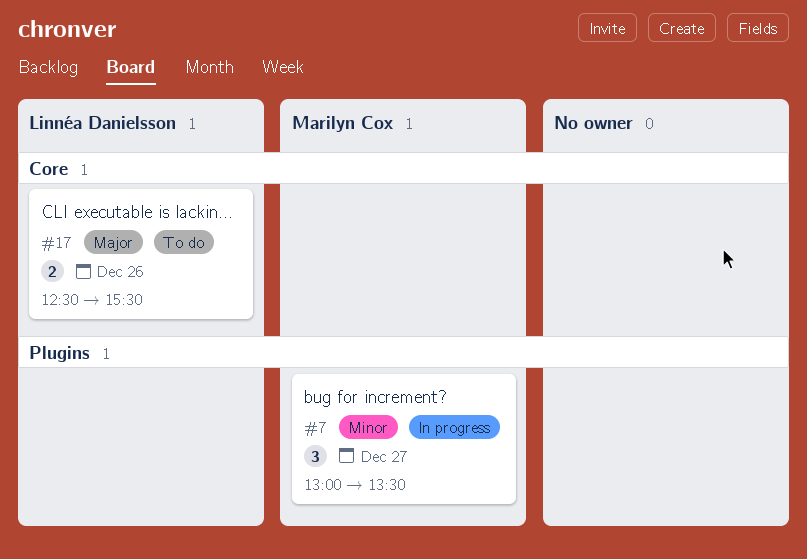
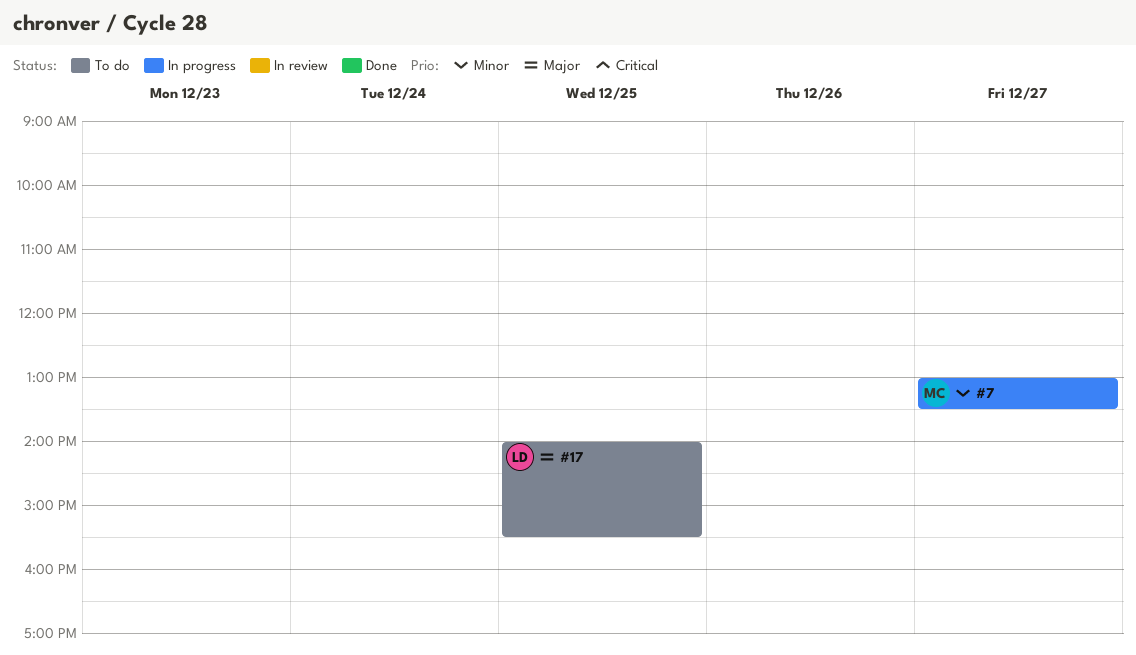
#17, day: Dec 26 -> Dec 25
#17, begins: 12:30 -> 14:00

